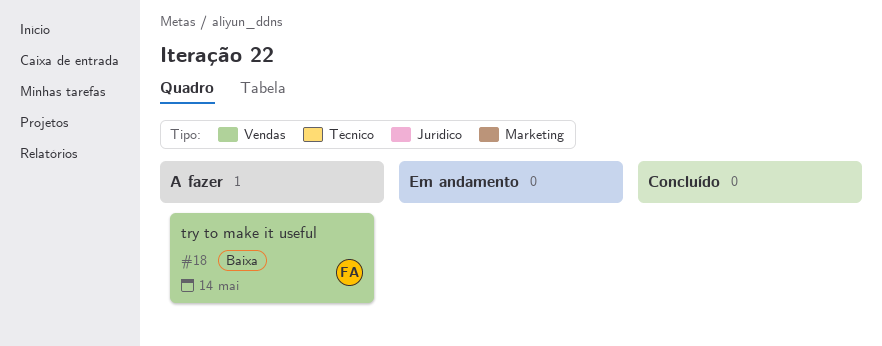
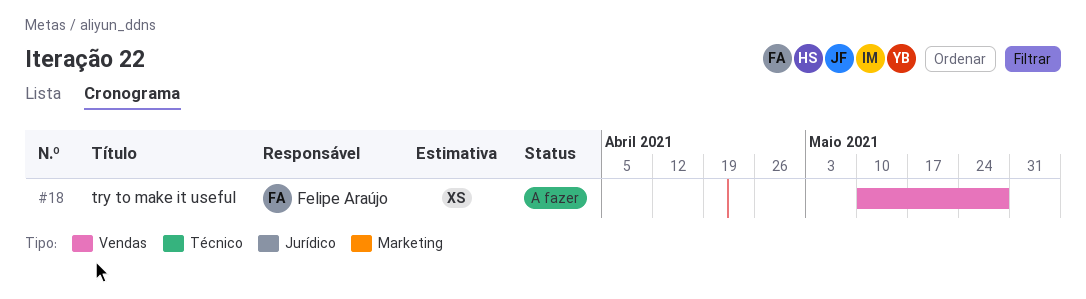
#18, due: May 14 -> May 28

